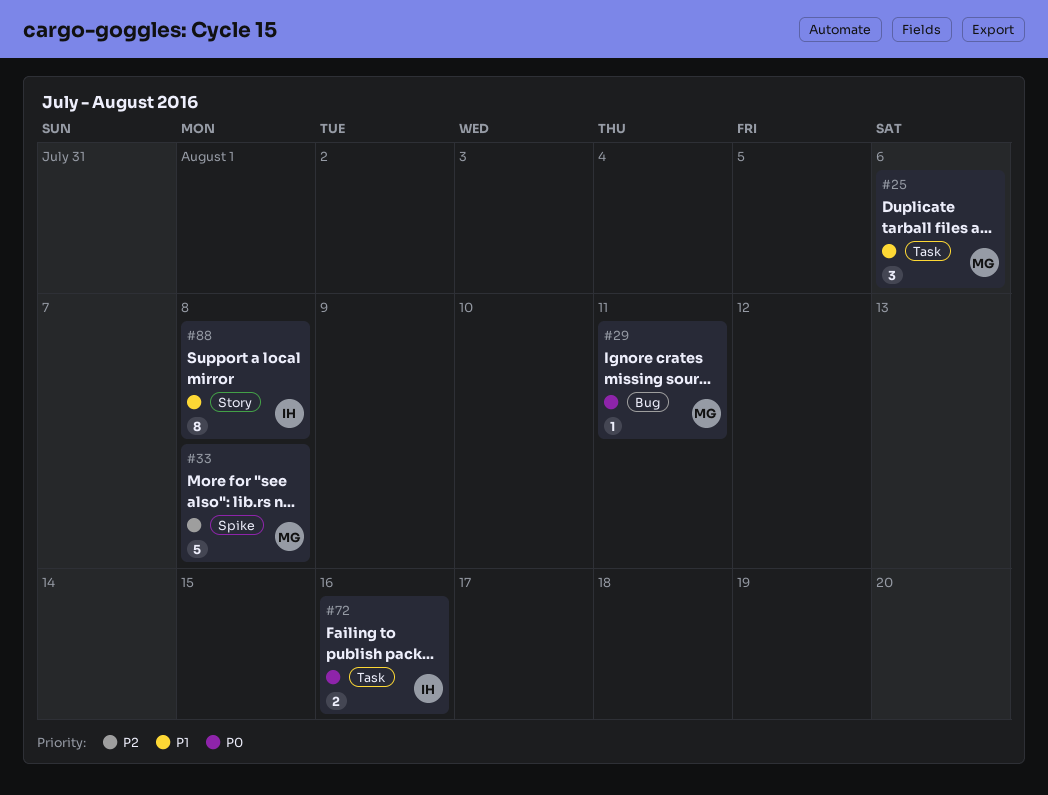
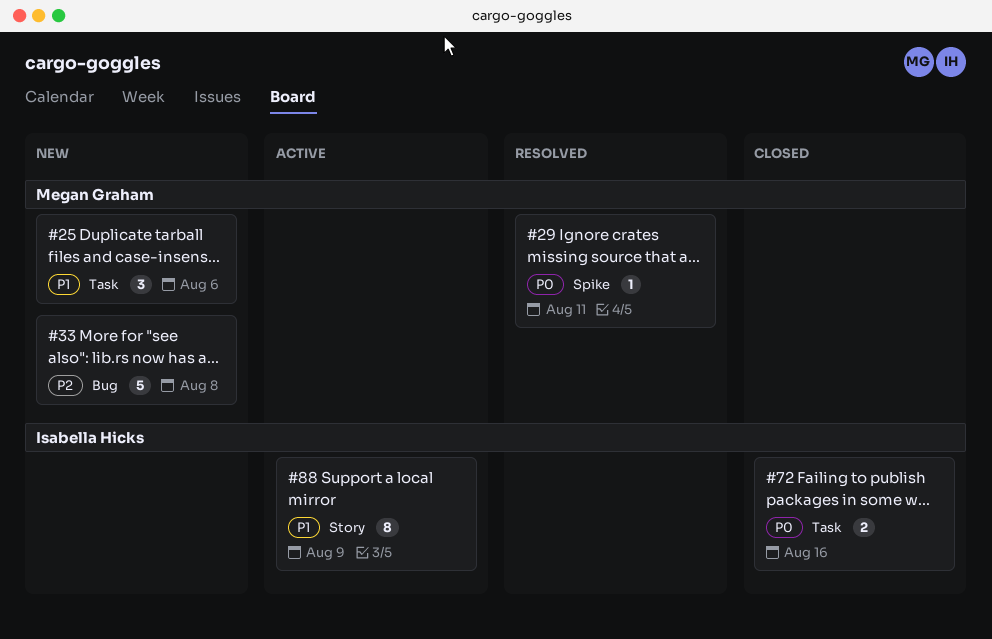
#29, label: Bug -> Spike
#33, label: Spike -> Bug
#88, due: Aug 8 -> Aug 9

